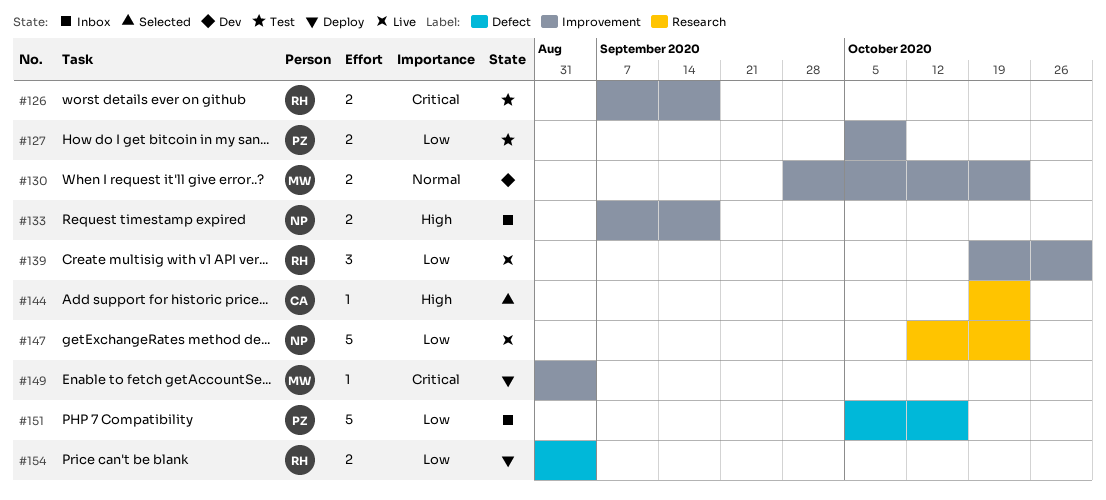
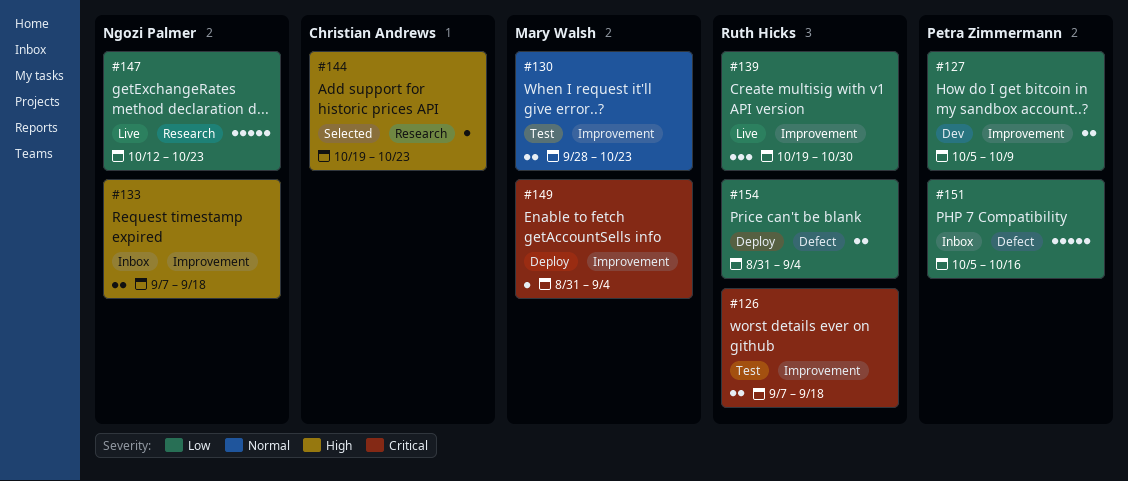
#127, status: Test -> Dev
#130, status: Dev -> Test

